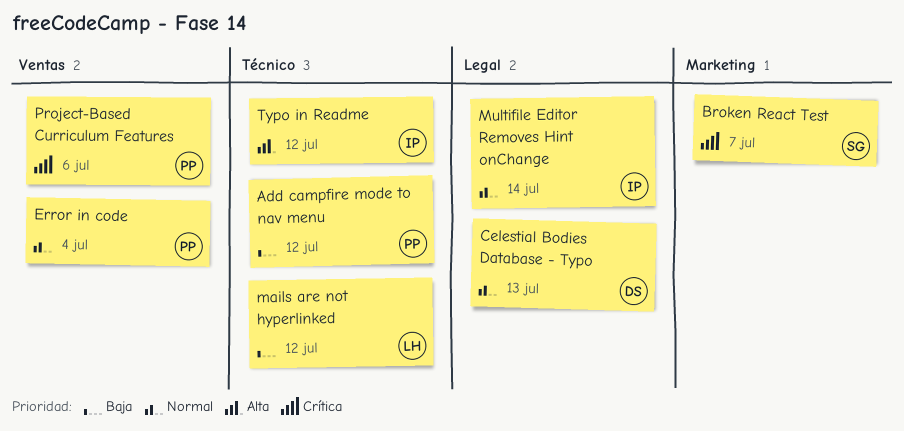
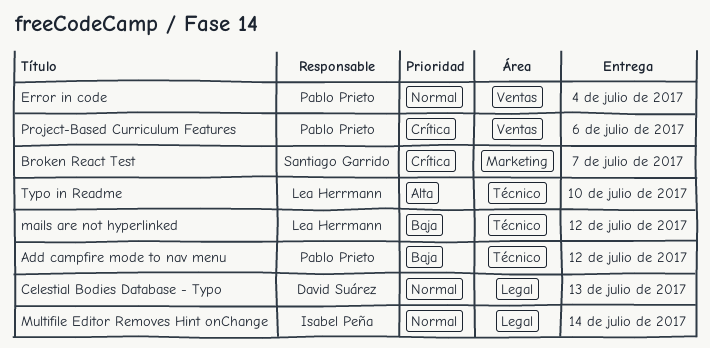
Typo in Readme, owner: Isabel Peña -> Lea Herrmann
Typo in Readme, due: Jul 12 -> Jul 10

